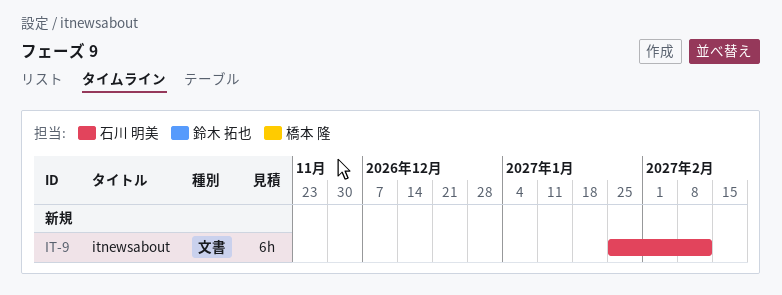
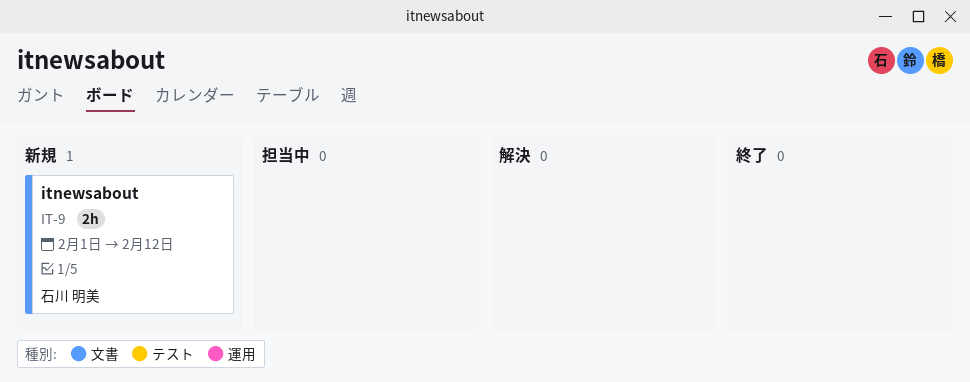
IT-9, estimate: 6h -> 2h
IT-9, start: Jan 25 -> Feb 1

